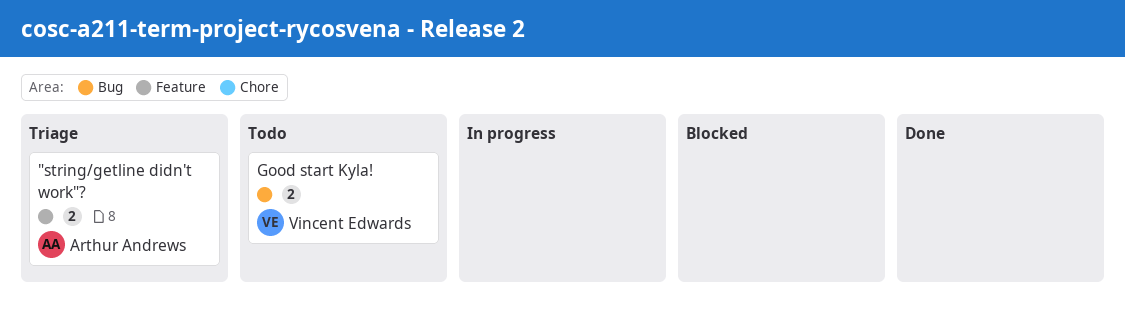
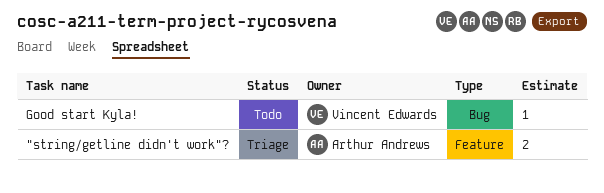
Good start Kyla!, estimate: 2 -> 1

